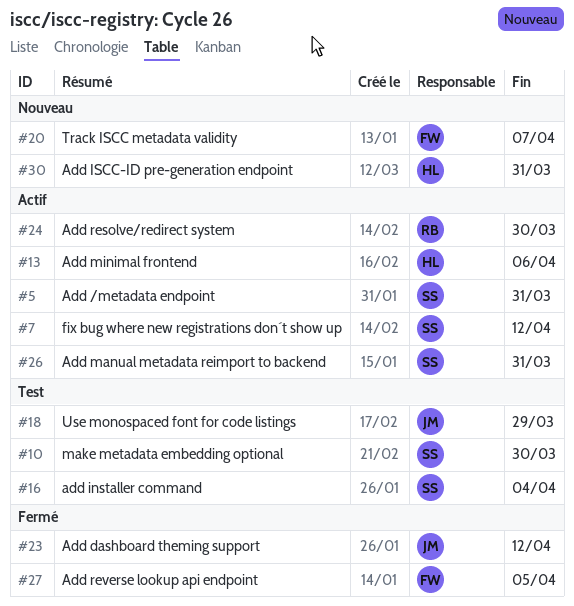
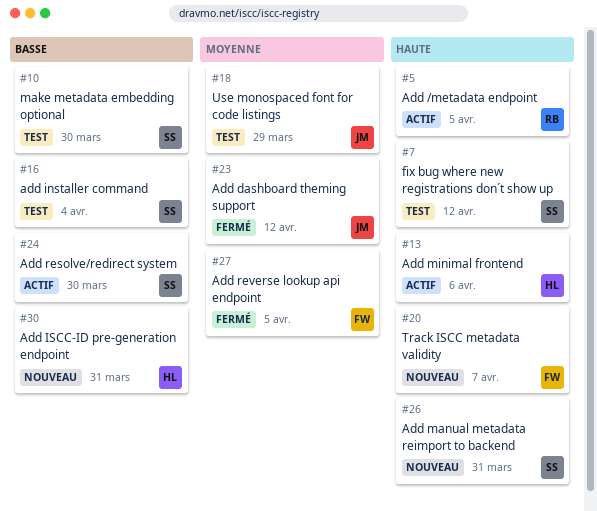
#5, owner: SS -> RB
#5, due: Mar 31 -> Apr 5
#7, status: Actif -> Test
#24, owner: RB -> SS
#26, status: Actif -> Nouveau

